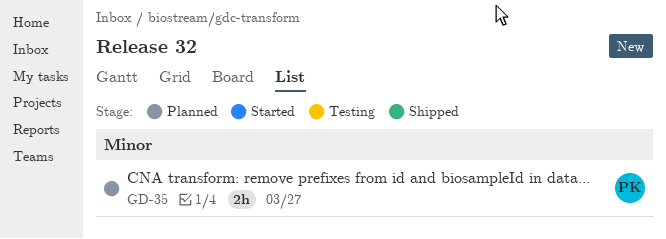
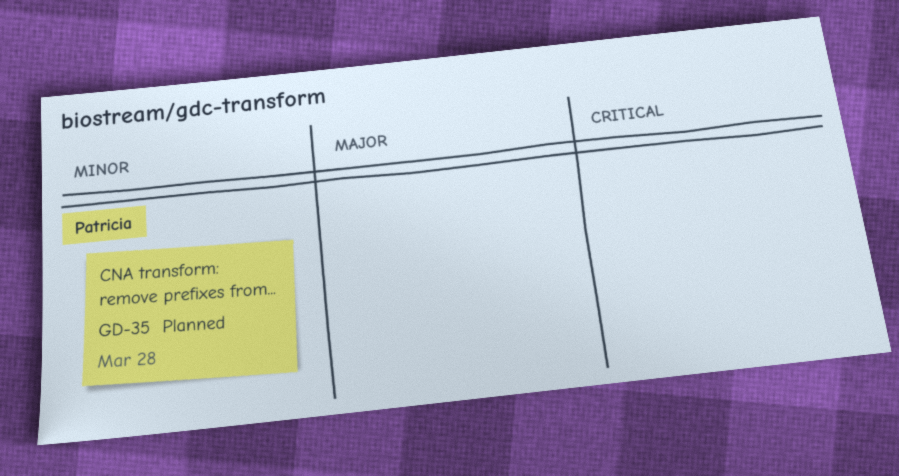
GD-35, due: Mar 27 -> Mar 28

